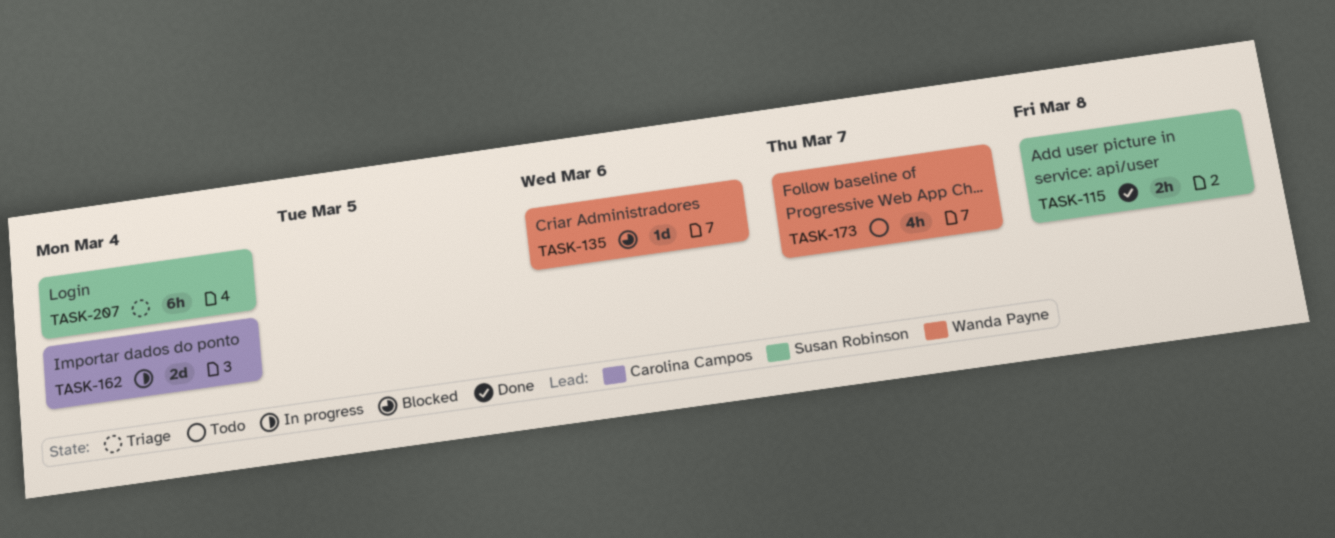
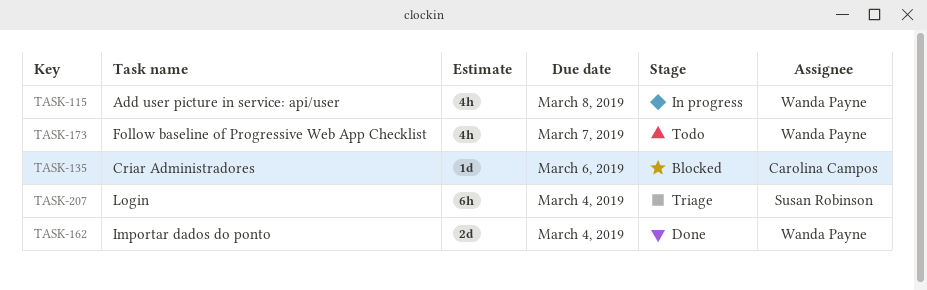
TASK-115, status: Done -> In progress
TASK-115, owner: Susan Robinson -> Wanda Payne
TASK-115, estimate: 2h -> 4h
TASK-135, owner: Wanda Payne -> Carolina Campos
TASK-162, status: In progress -> Done
TASK-162, owner: Carolina Campos -> Wanda Payne

